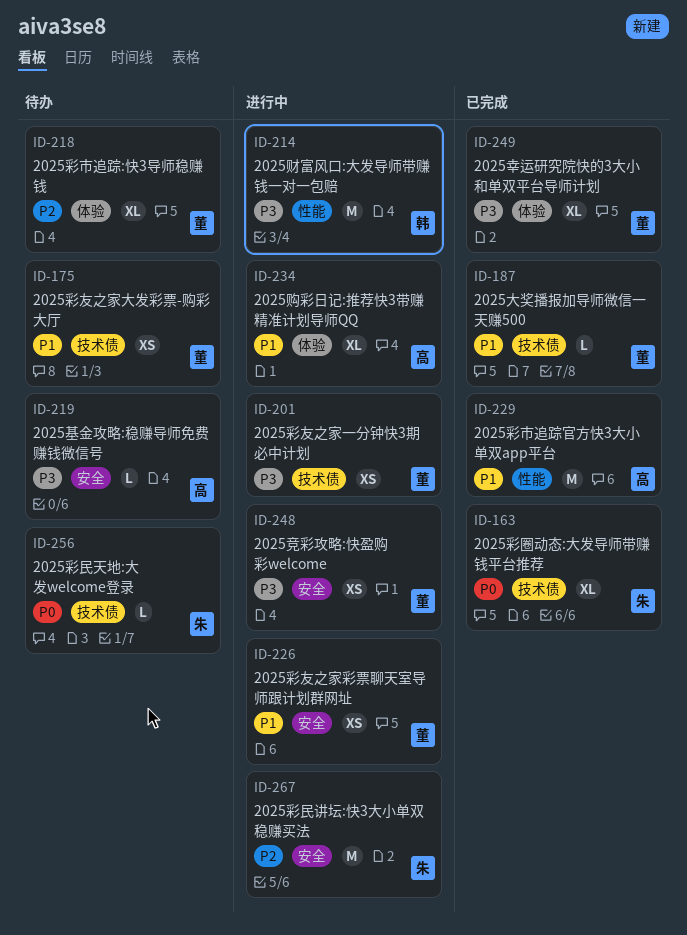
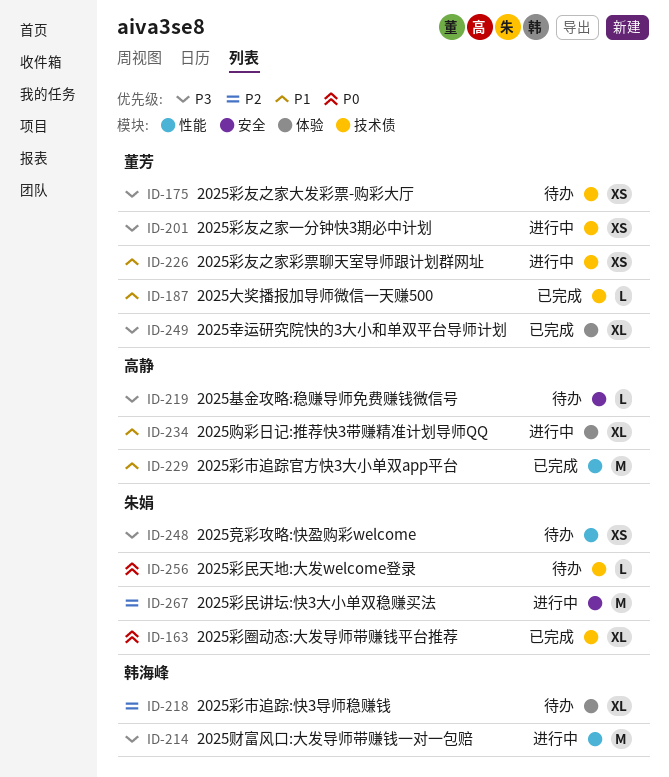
ID-175, priority: P1 -> P3
ID-218, owner: 董芳 -> 韩海峰
ID-226, label: 安全 -> 技术债
ID-248, status: 进行中 -> 待办
ID-248, owner: 董芳 -> 朱娟
ID-248, label: 安全 -> 性能

